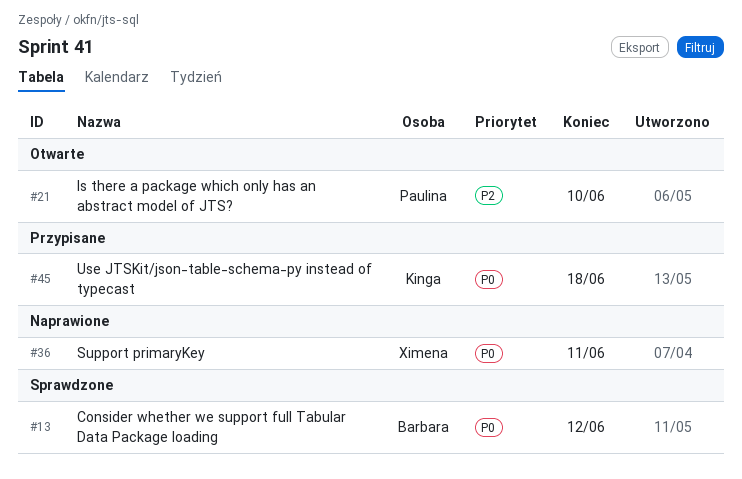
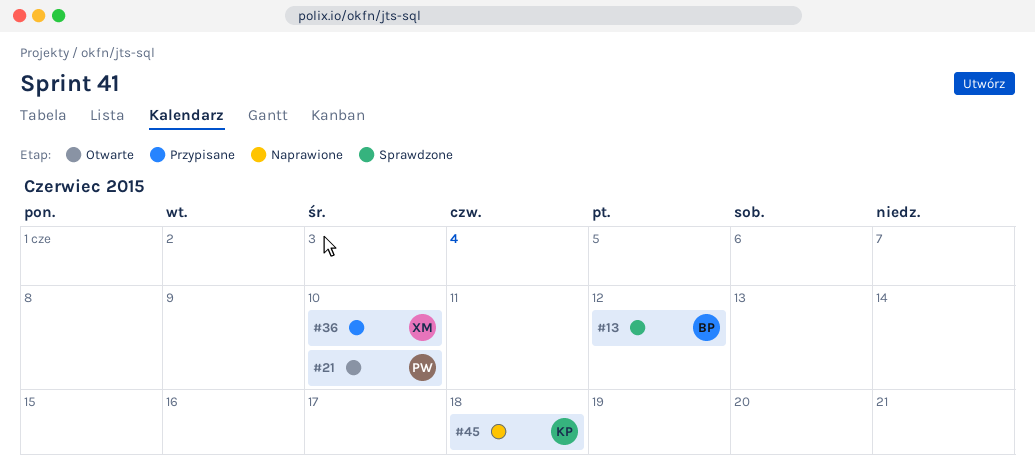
#36, status: Naprawione -> Przypisane
#36, due: Jun 11 -> Jun 10
#45, status: Przypisane -> Naprawione

